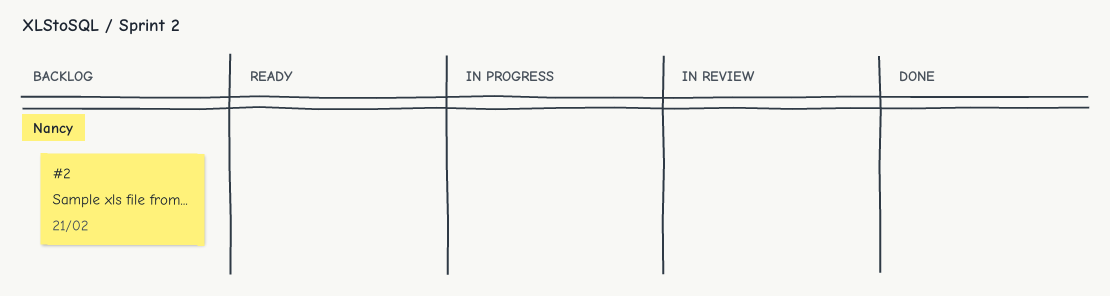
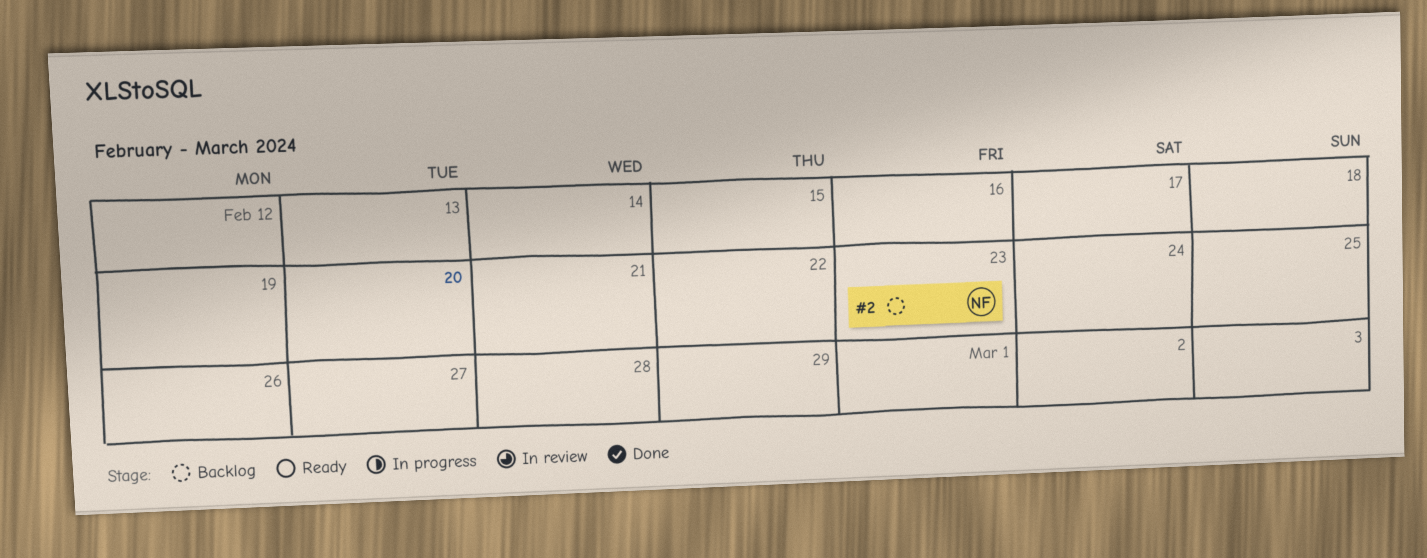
#2, due: Feb 21 -> Feb 23

